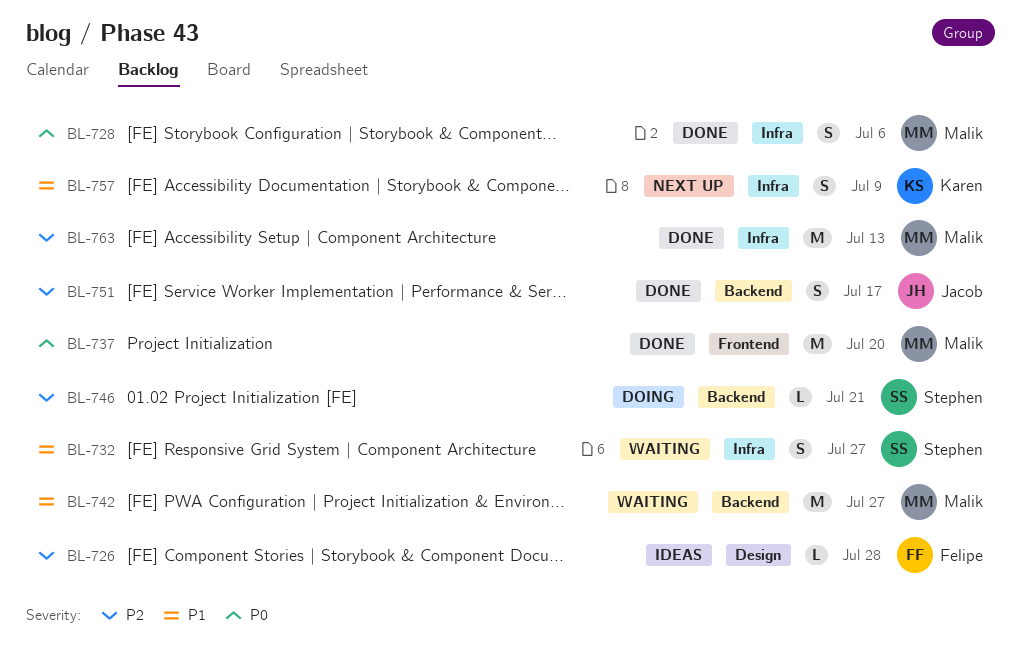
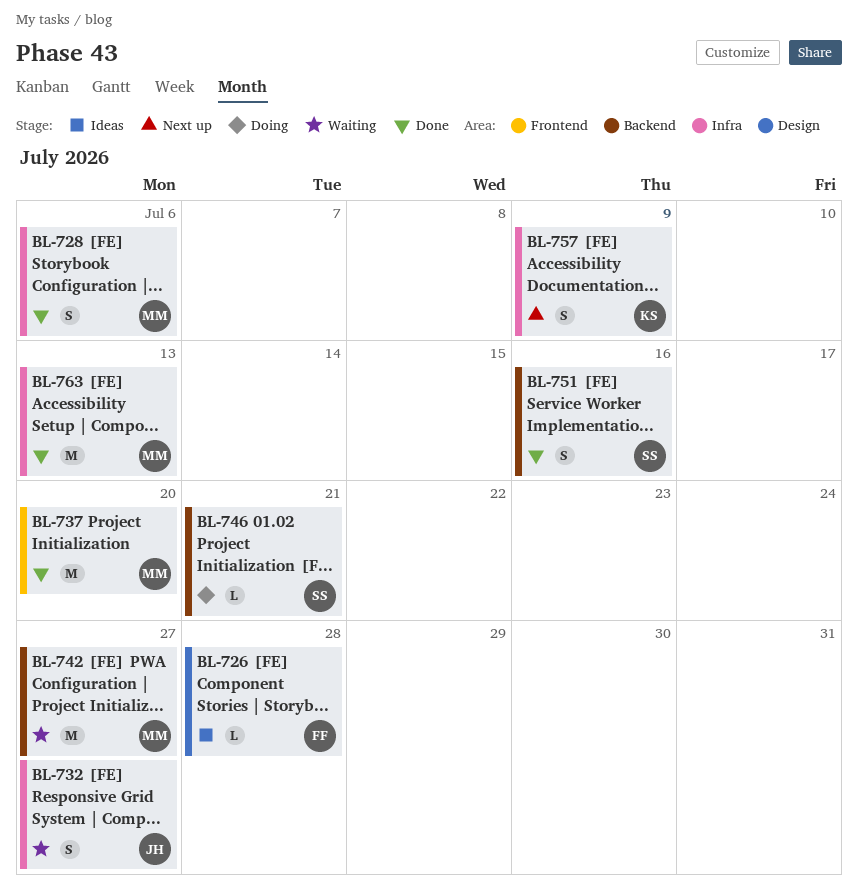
BL-732, owner: Stephen -> Jacob
BL-751, owner: Jacob -> Stephen
BL-751, due: Jul 17 -> Jul 16

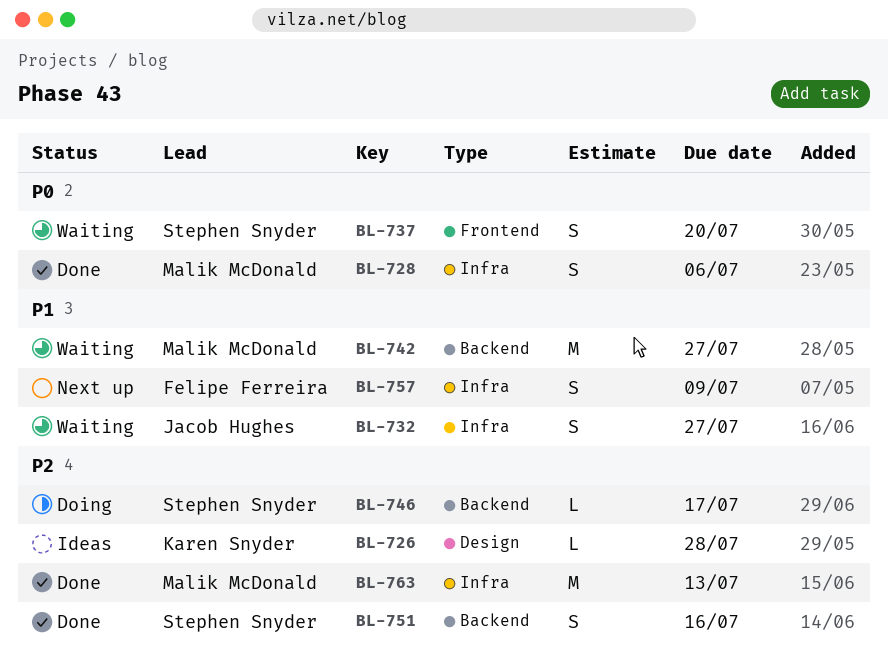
BL-726, owner: Felipe Ferreira -> Karen Snyder
BL-737, status: Done -> Waiting
BL-737, owner: Malik McDonald -> Stephen Snyder
BL-737, estimate: M -> S
BL-746, due: Jul 21 -> Jul 17
BL-757, owner: Karen Snyder -> Felipe Ferreira

